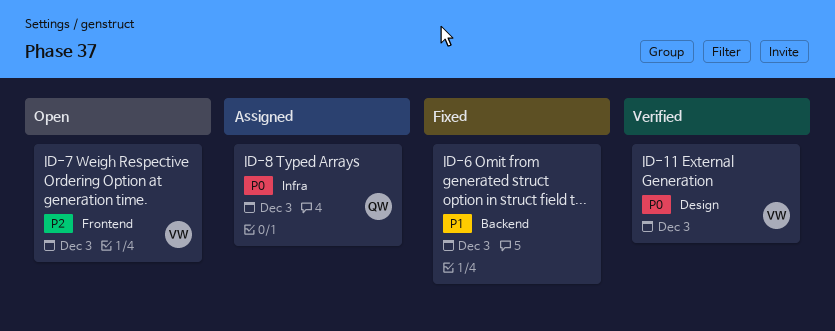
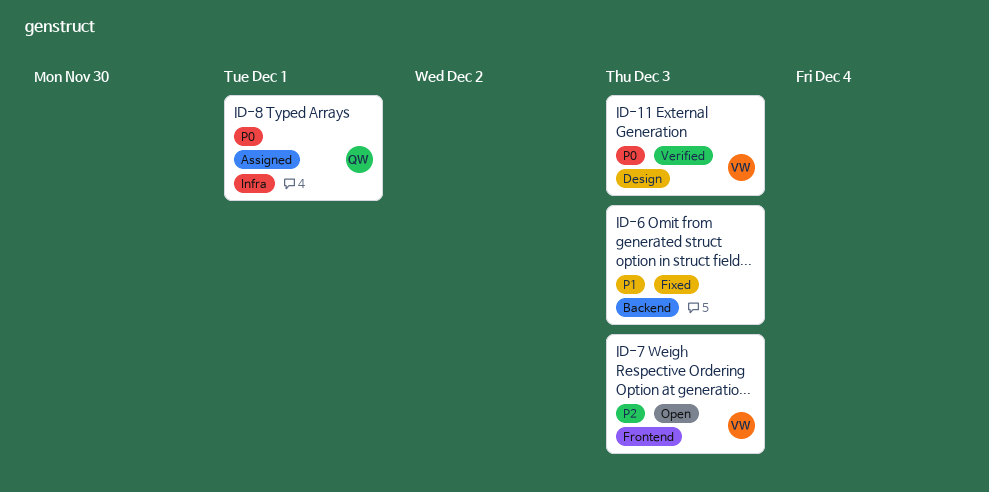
ID-8, due: Dec 3 -> Dec 1

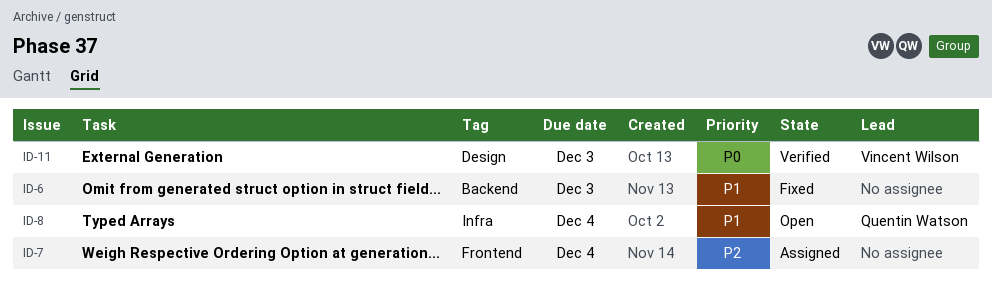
ID-7, status: Open -> Assigned
ID-7, owner: Vincent Wilson -> none
ID-7, due: Dec 3 -> Dec 4
ID-8, status: Assigned -> Open
ID-8, priority: P0 -> P1
ID-8, due: Dec 1 -> Dec 4

